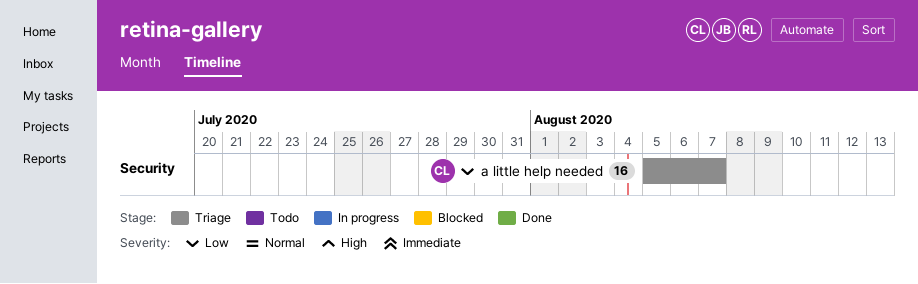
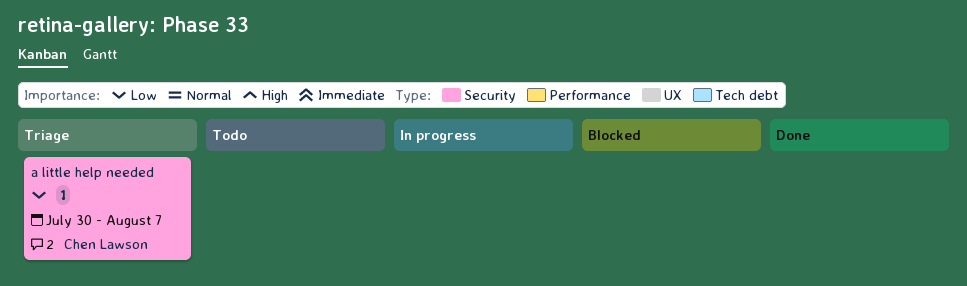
a little help needed, estimate: 16 -> 1
a little help needed, start: Aug 5 -> Jul 30

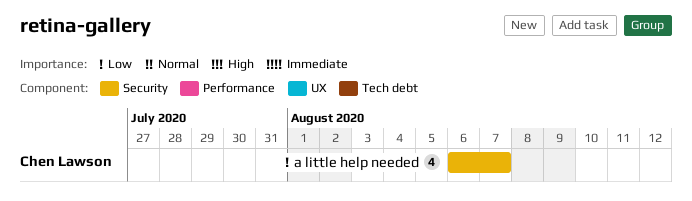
a little help needed, estimate: 1 -> 4
a little help needed, start: Jul 30 -> Aug 6

